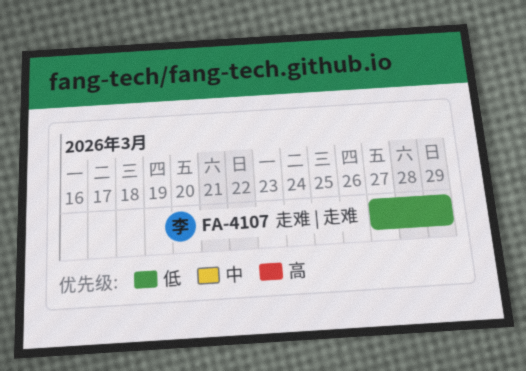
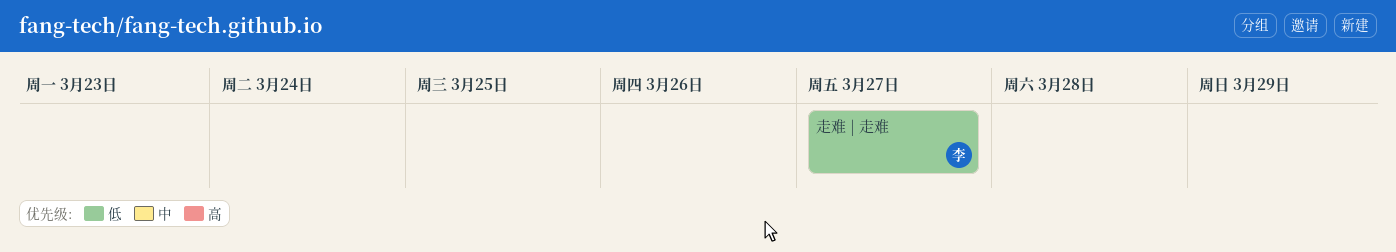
走难 | 走难, due: Mar 29 -> Mar 27

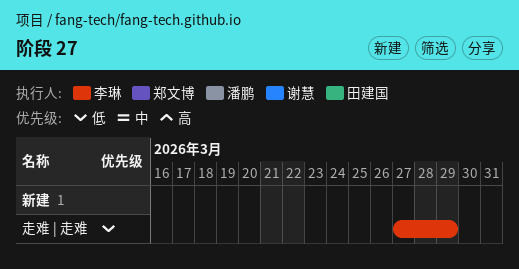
走难 | 走难, due: Mar 27 -> Mar 29

